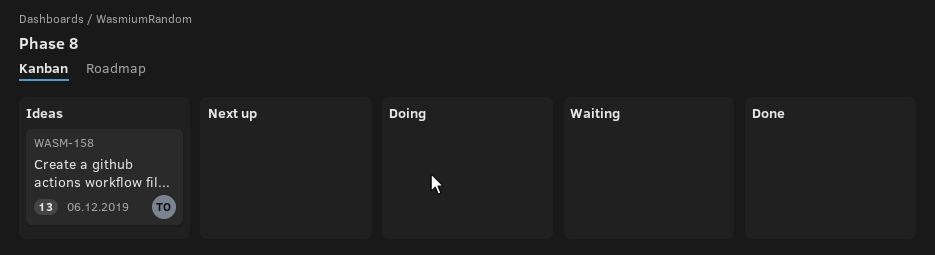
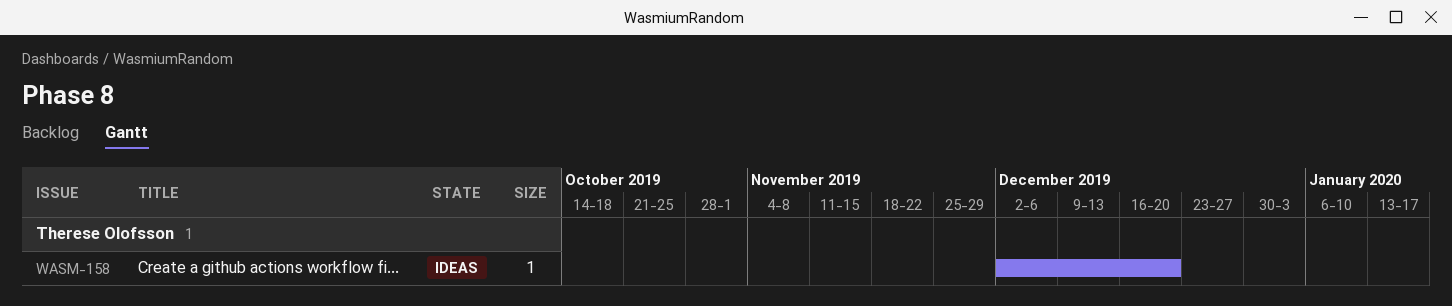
WASM-158, estimate: 13 -> 1
WASM-158, due: Dec 6 -> Dec 20

